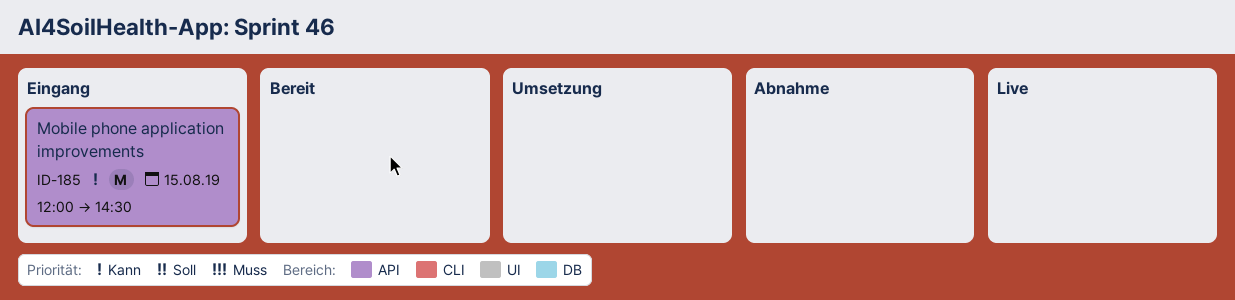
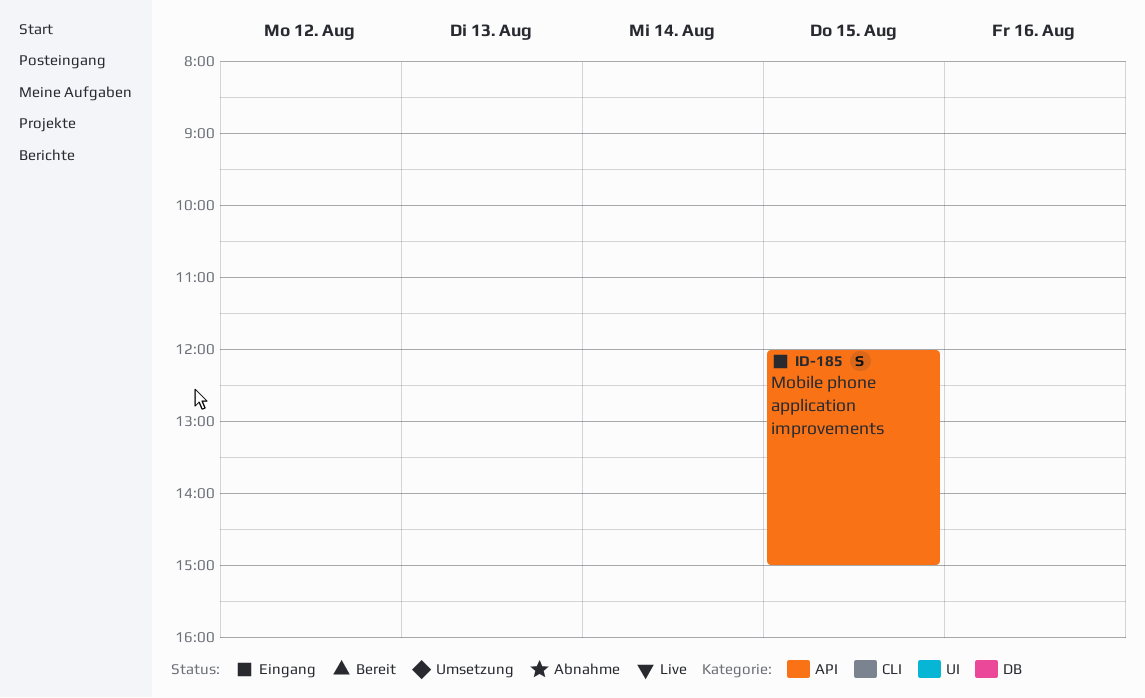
ID-185, estimate: M -> S
ID-185, ends: 14:30 -> 15:00

